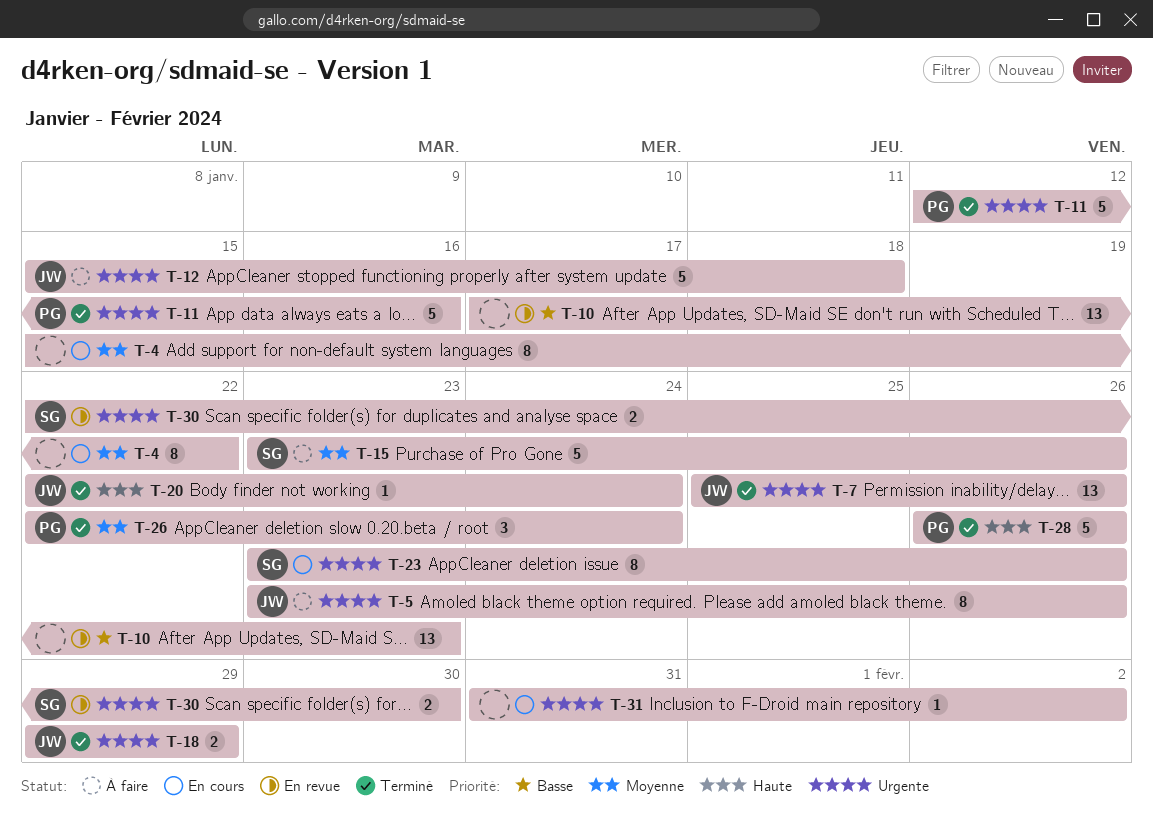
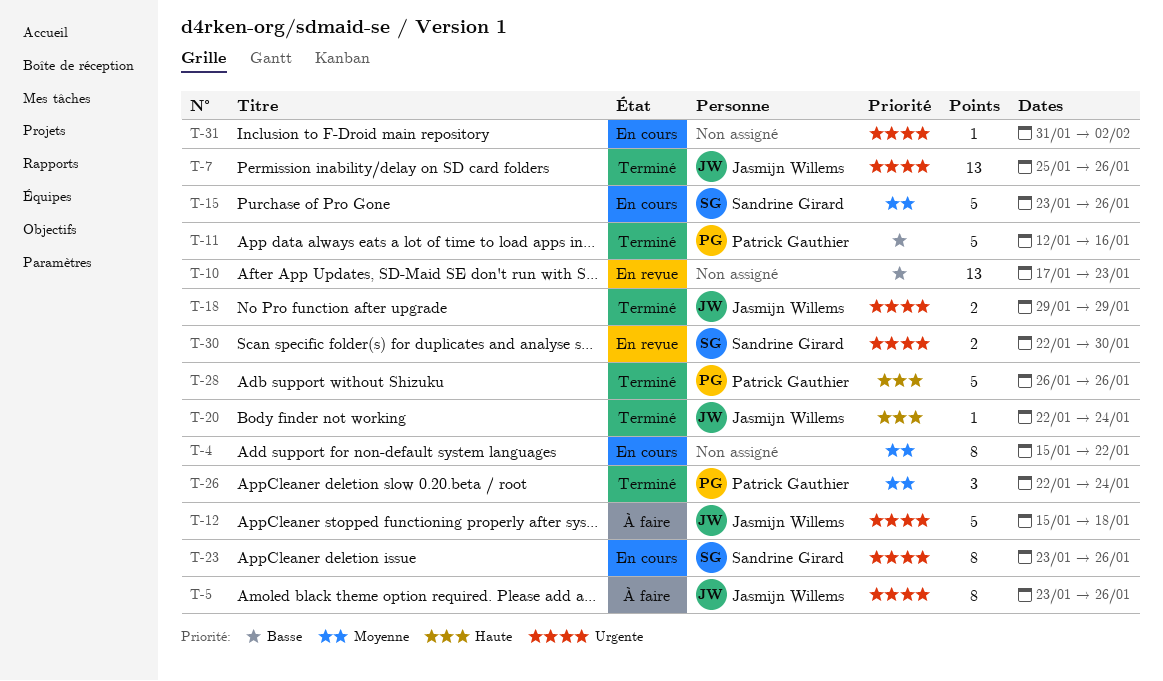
T-11, priority: Urgente -> Basse
T-15, status: À faire -> En cours

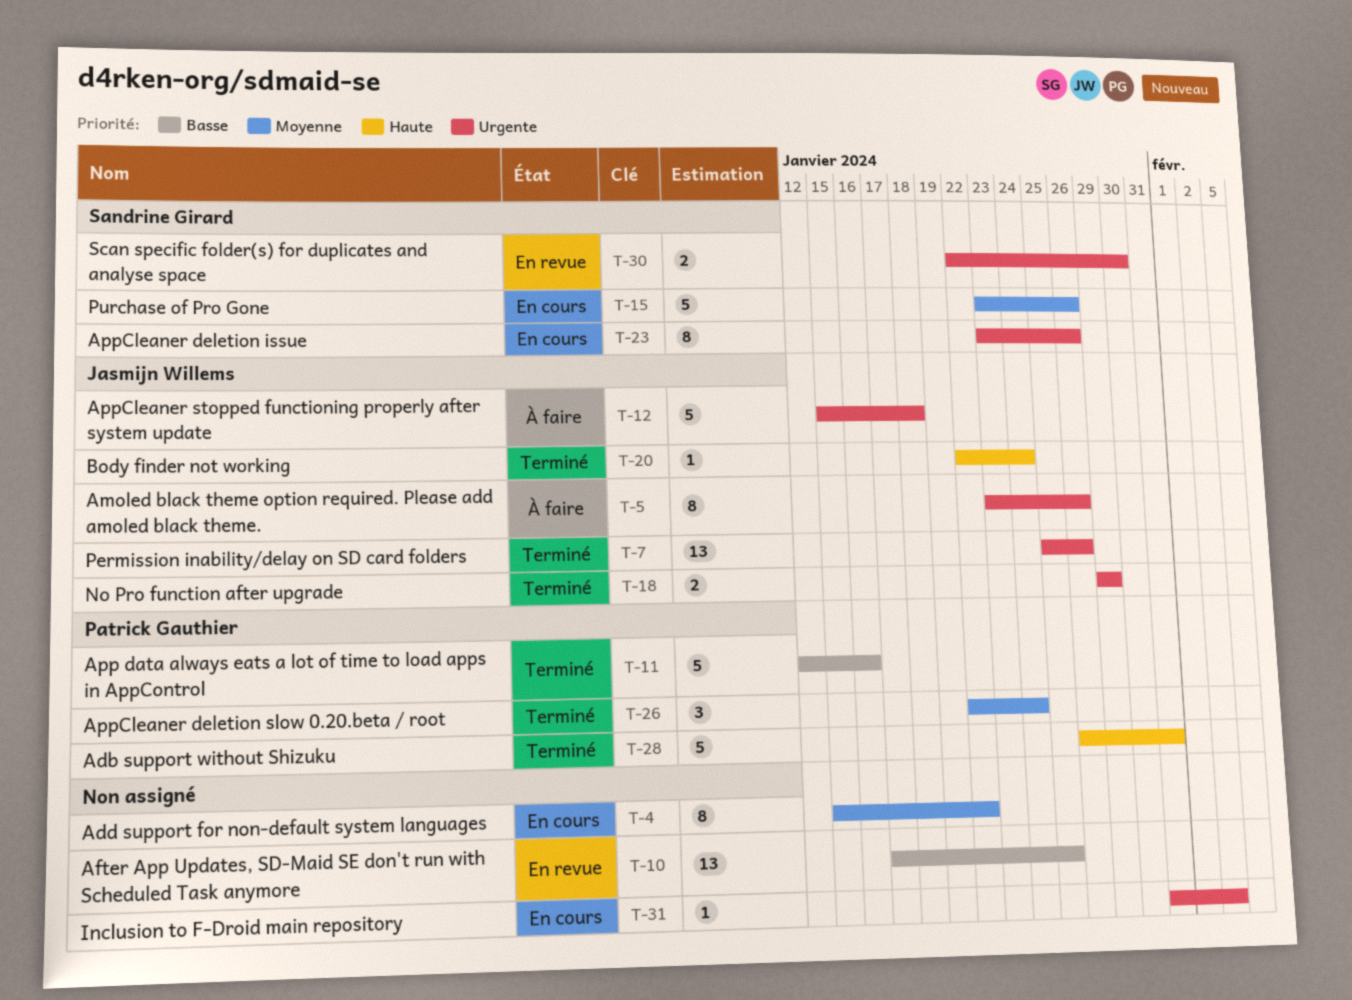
T-10, due: Jan 23 -> Jan 25
T-28, due: Jan 26 -> Jan 31

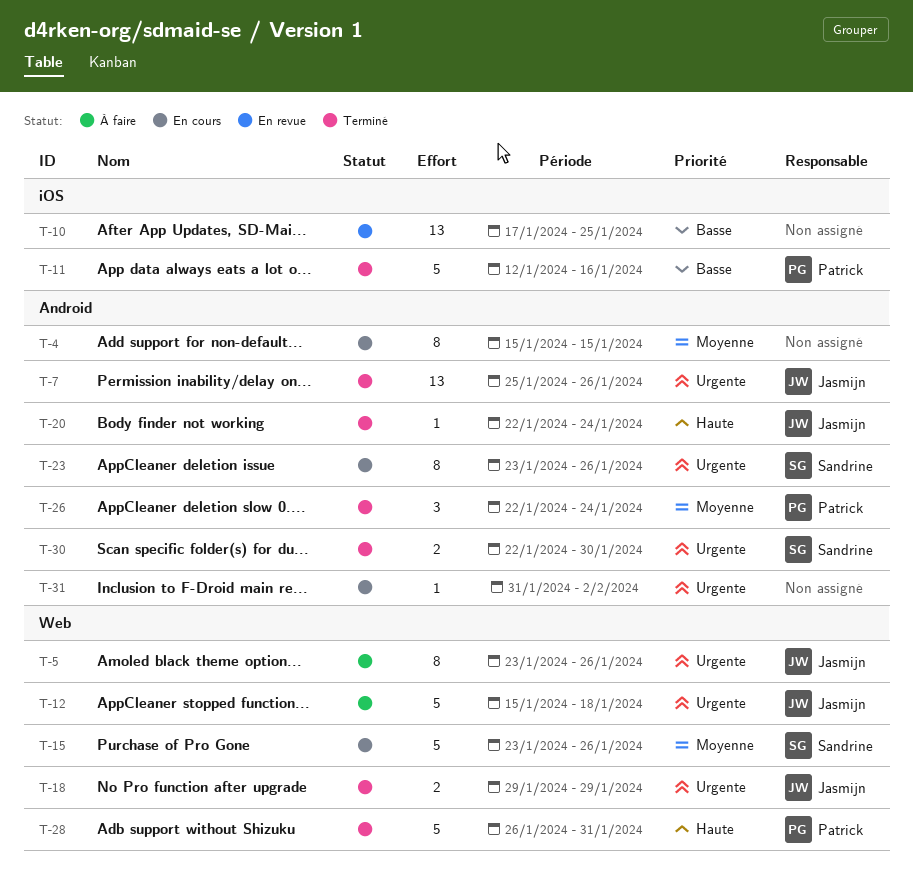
T-4, due: Jan 22 -> Jan 15
T-30, status: En revue -> Terminé

